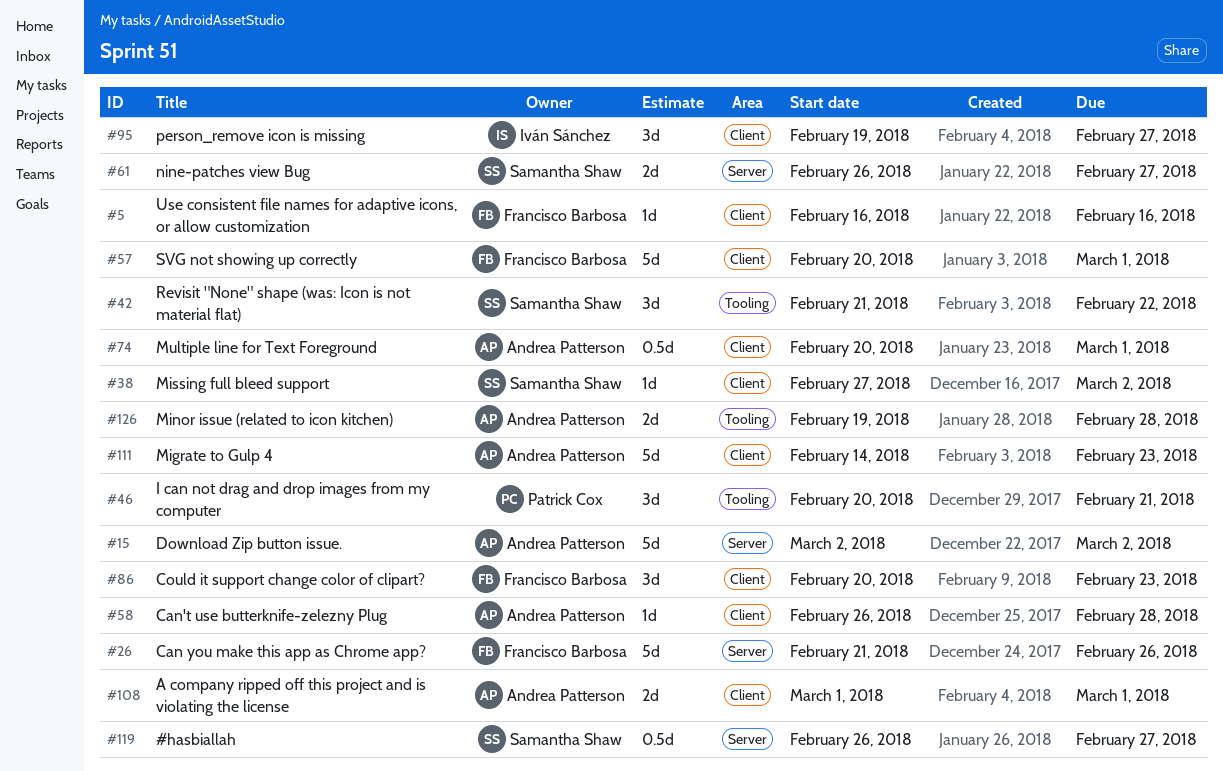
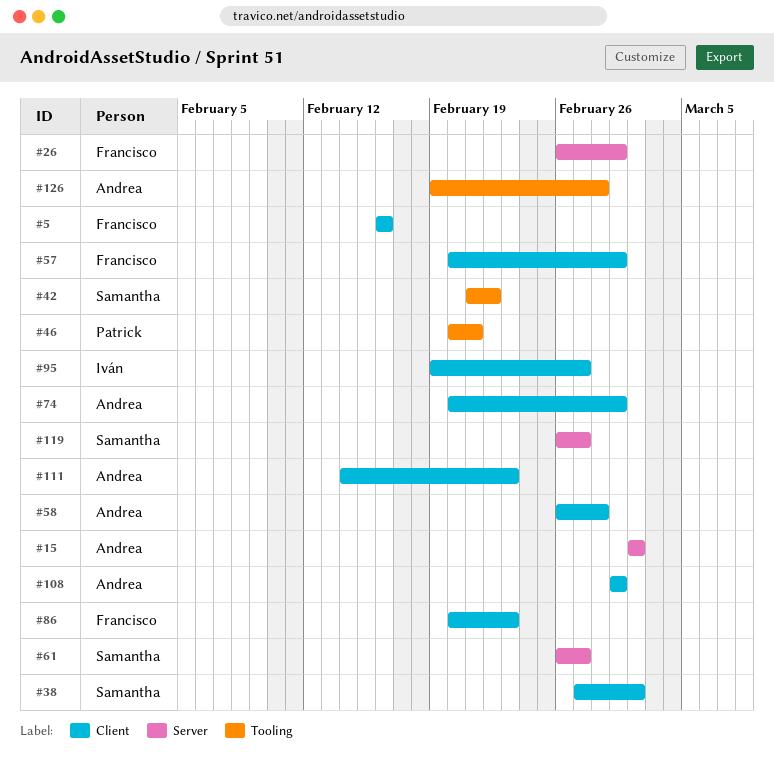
#26, start: Feb 21 -> Feb 26
#26, due: Feb 26 -> Mar 1

